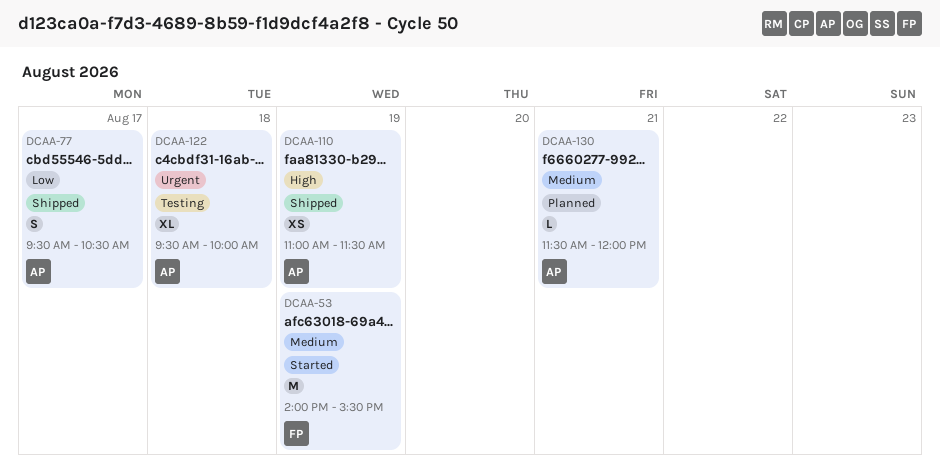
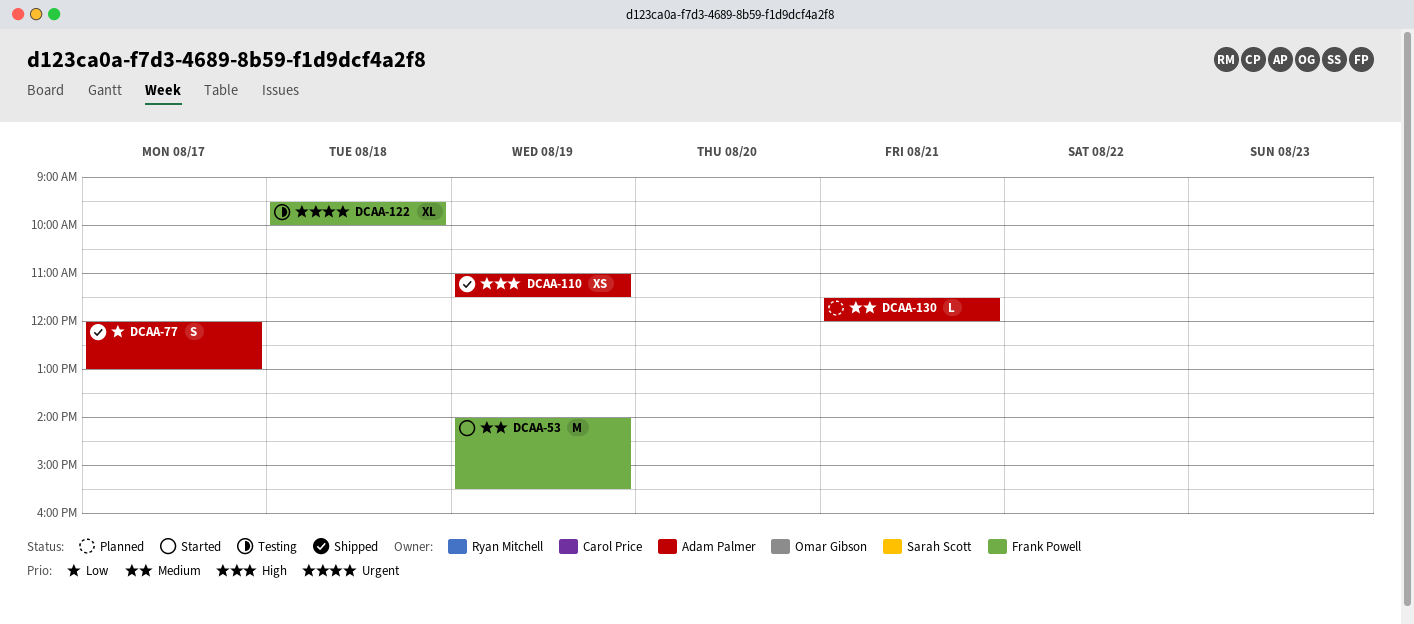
DCAA-77, begins: 09:30 -> 12:00
DCAA-77, ends: 10:30 -> 13:00
DCAA-122, owner: Adam Palmer -> Frank Powell

